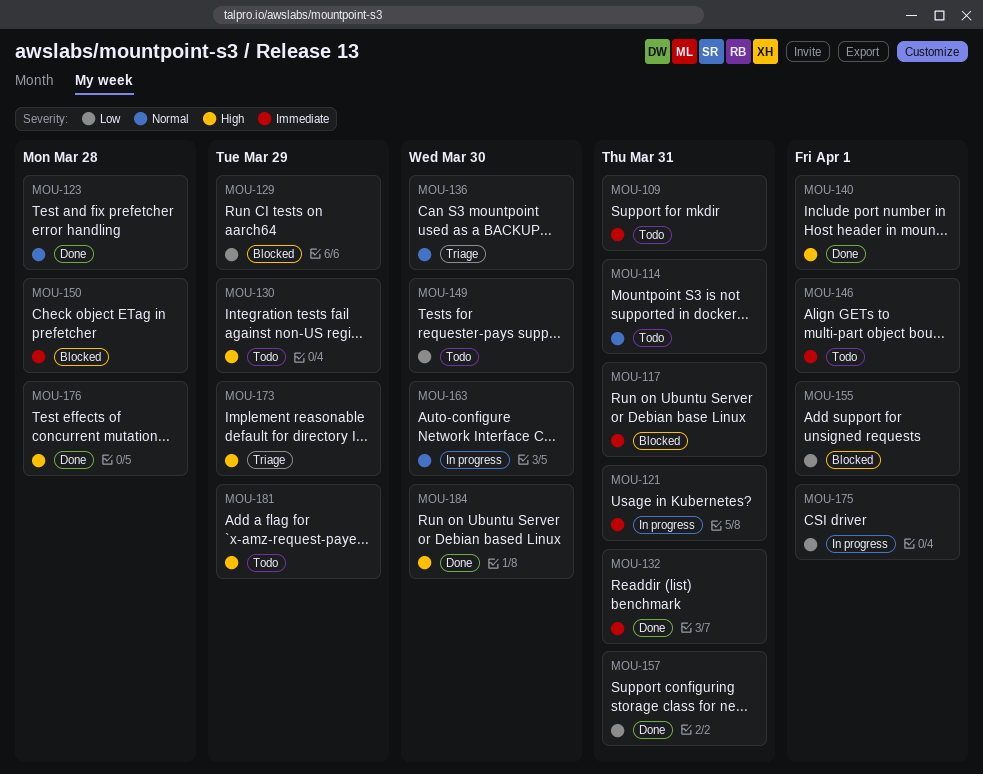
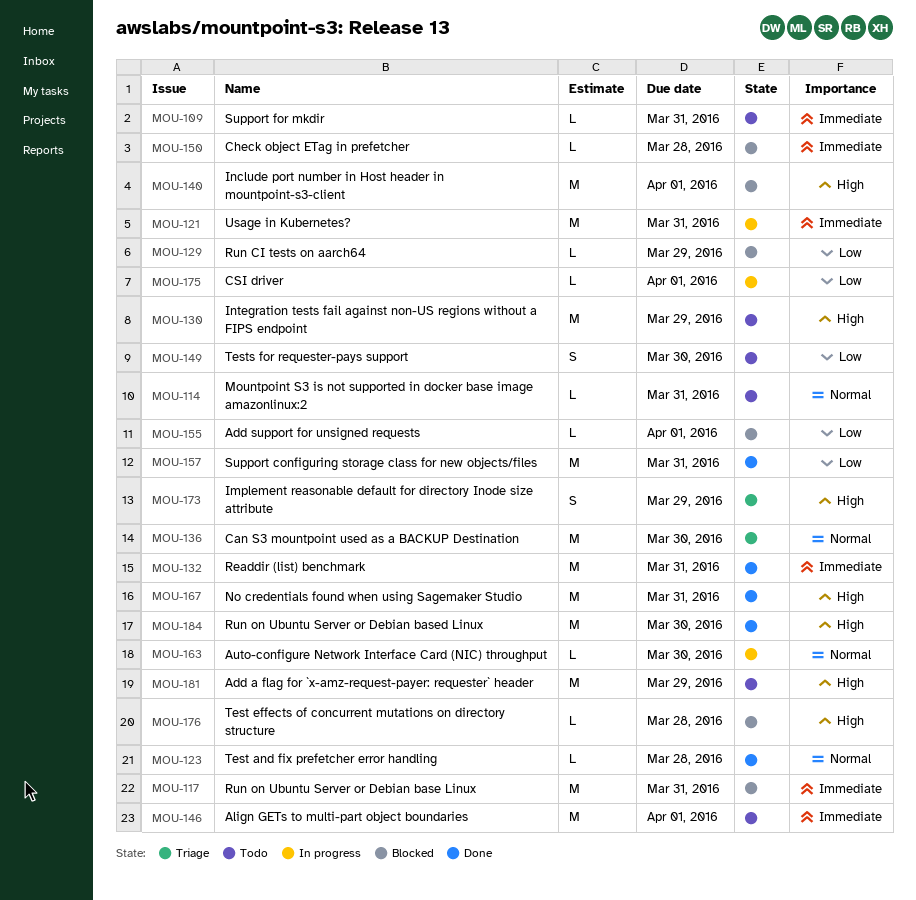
MOU-140, status: Done -> Blocked
MOU-167: none -> present
MOU-176, status: Done -> Blocked

